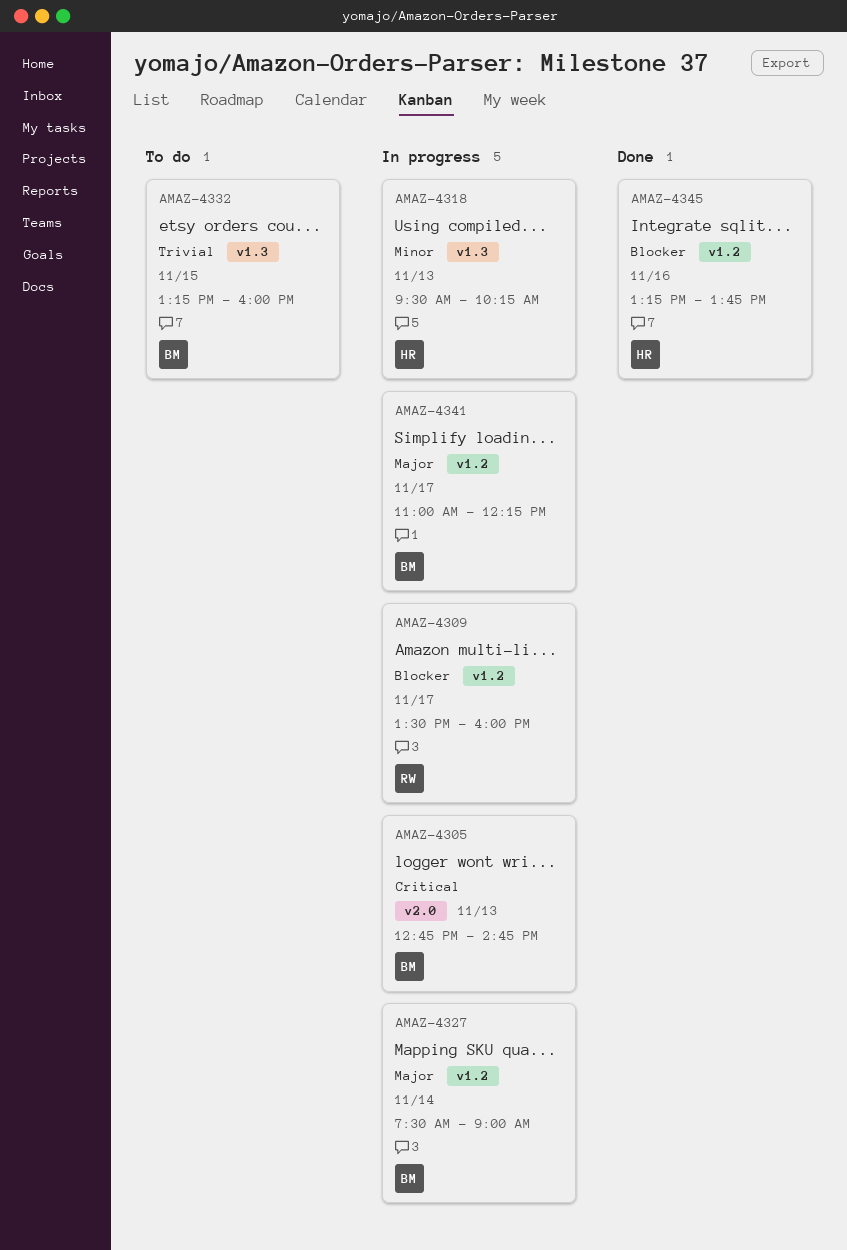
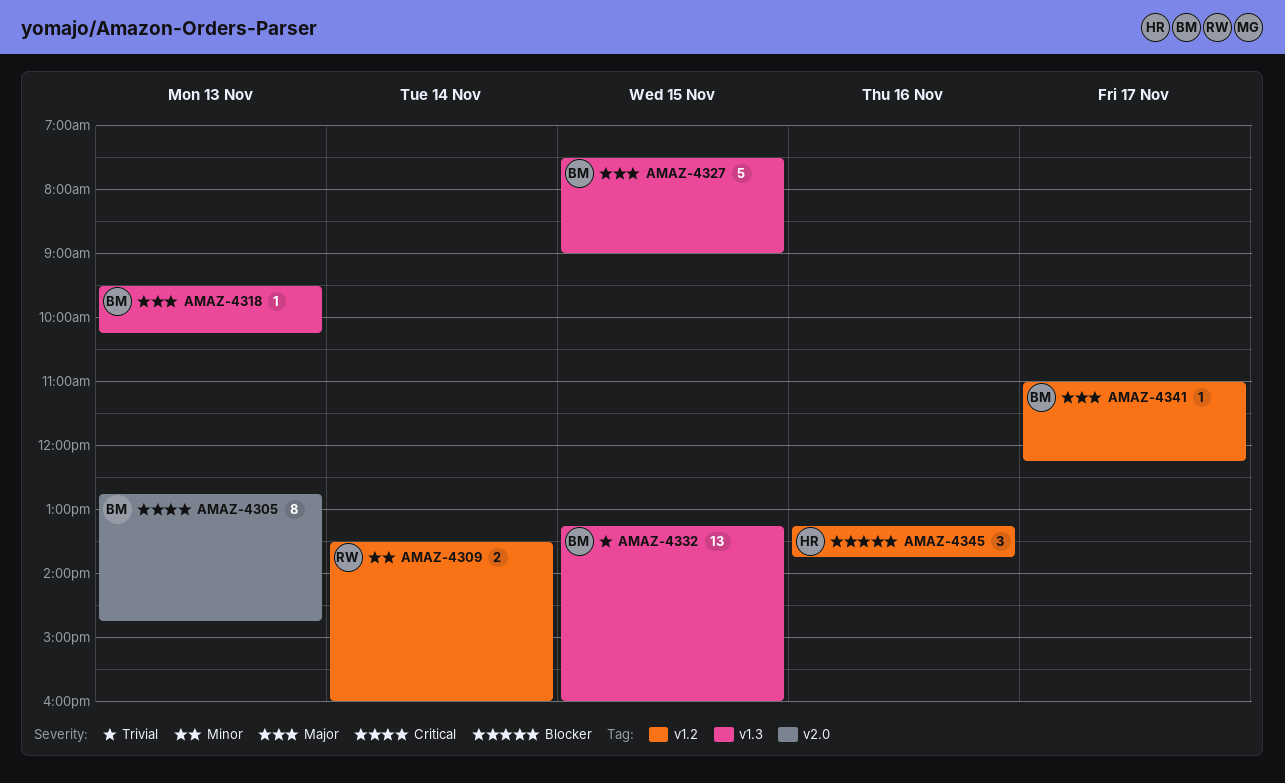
AMAZ-4309, priority: Blocker -> Minor
AMAZ-4309, day: Nov 17 -> Nov 14
AMAZ-4318, owner: HR -> BM
AMAZ-4318, priority: Minor -> Major
AMAZ-4327, label: v1.2 -> v1.3
AMAZ-4327, day: Nov 14 -> Nov 15

